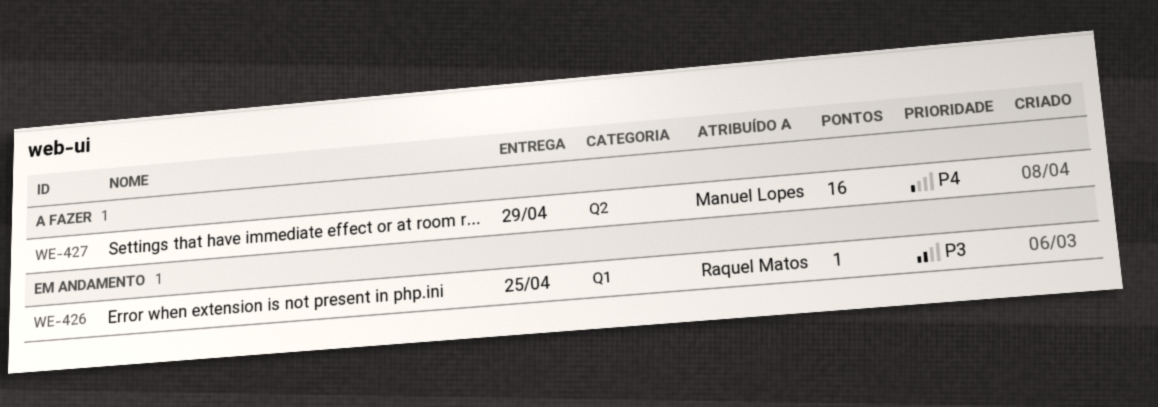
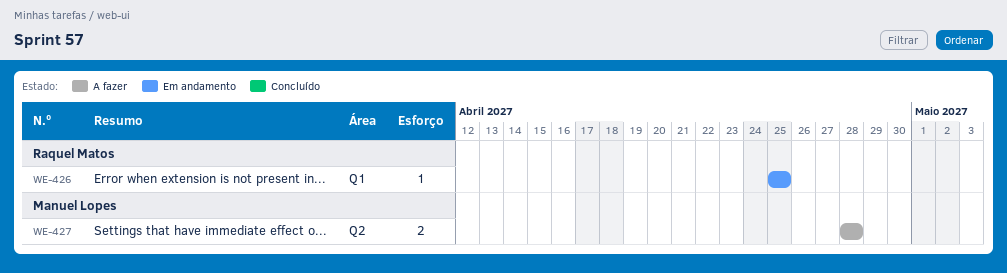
WE-427, estimate: 16 -> 2
WE-427, due: Apr 29 -> Apr 28

